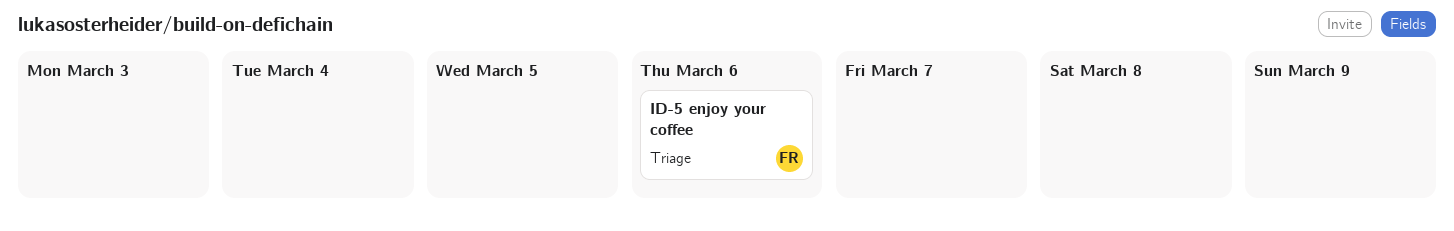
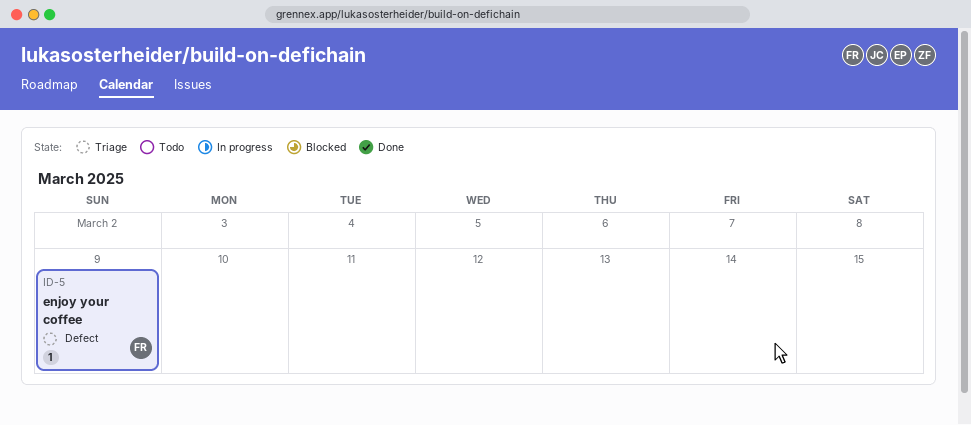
ID-5, due: Mar 6 -> Mar 9

